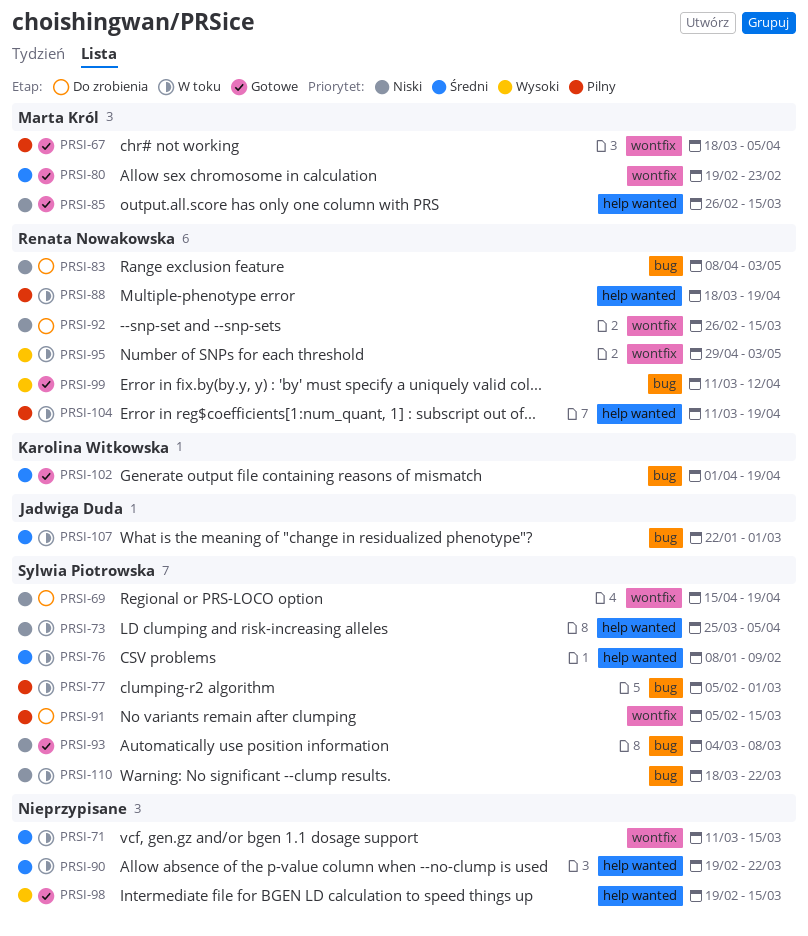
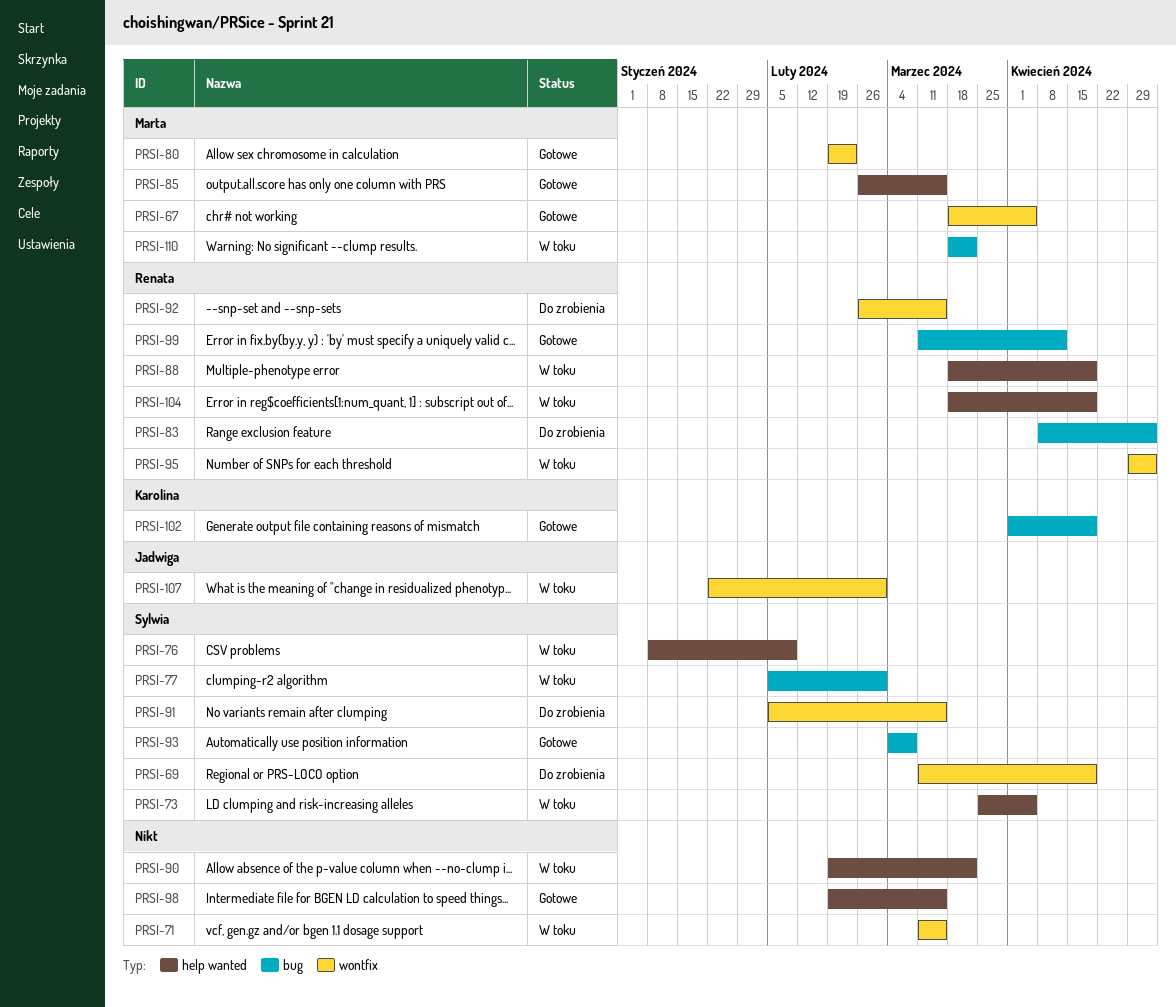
PRSI-69, start: Apr 15 -> Mar 11
PRSI-104, start: Mar 11 -> Mar 18
PRSI-107, label: bug -> wontfix
PRSI-110, owner: Sylwia Piotrowska -> Marta Król

